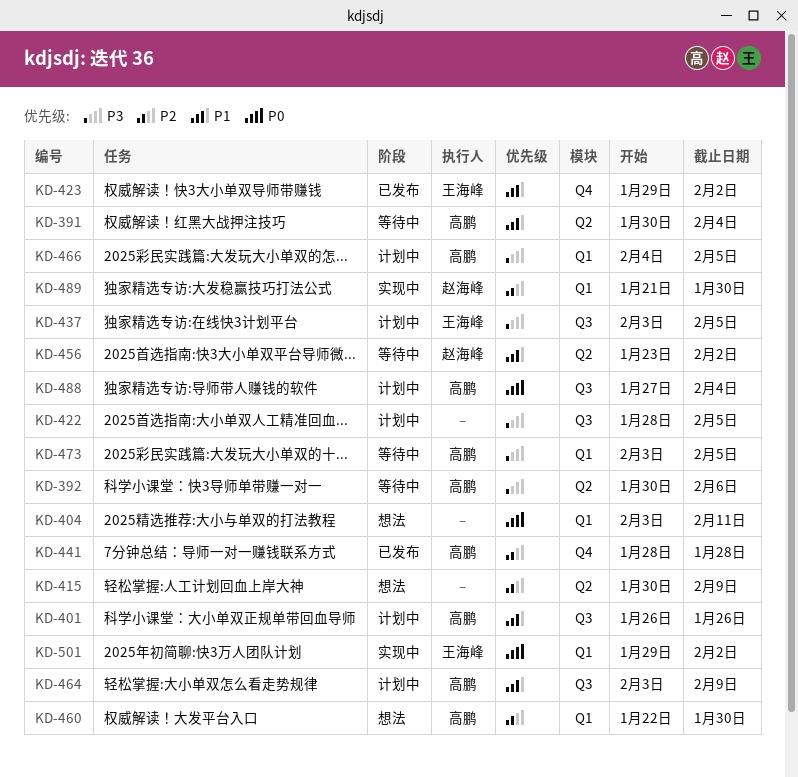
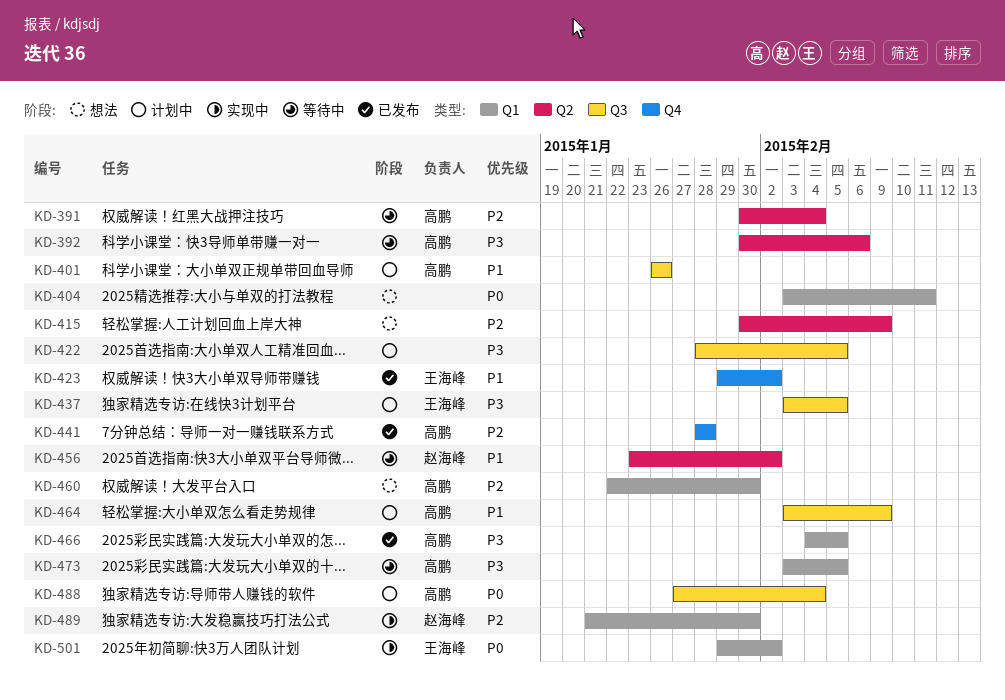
KD-391, priority: P1 -> P2
KD-466, status: 计划中 -> 已发布

